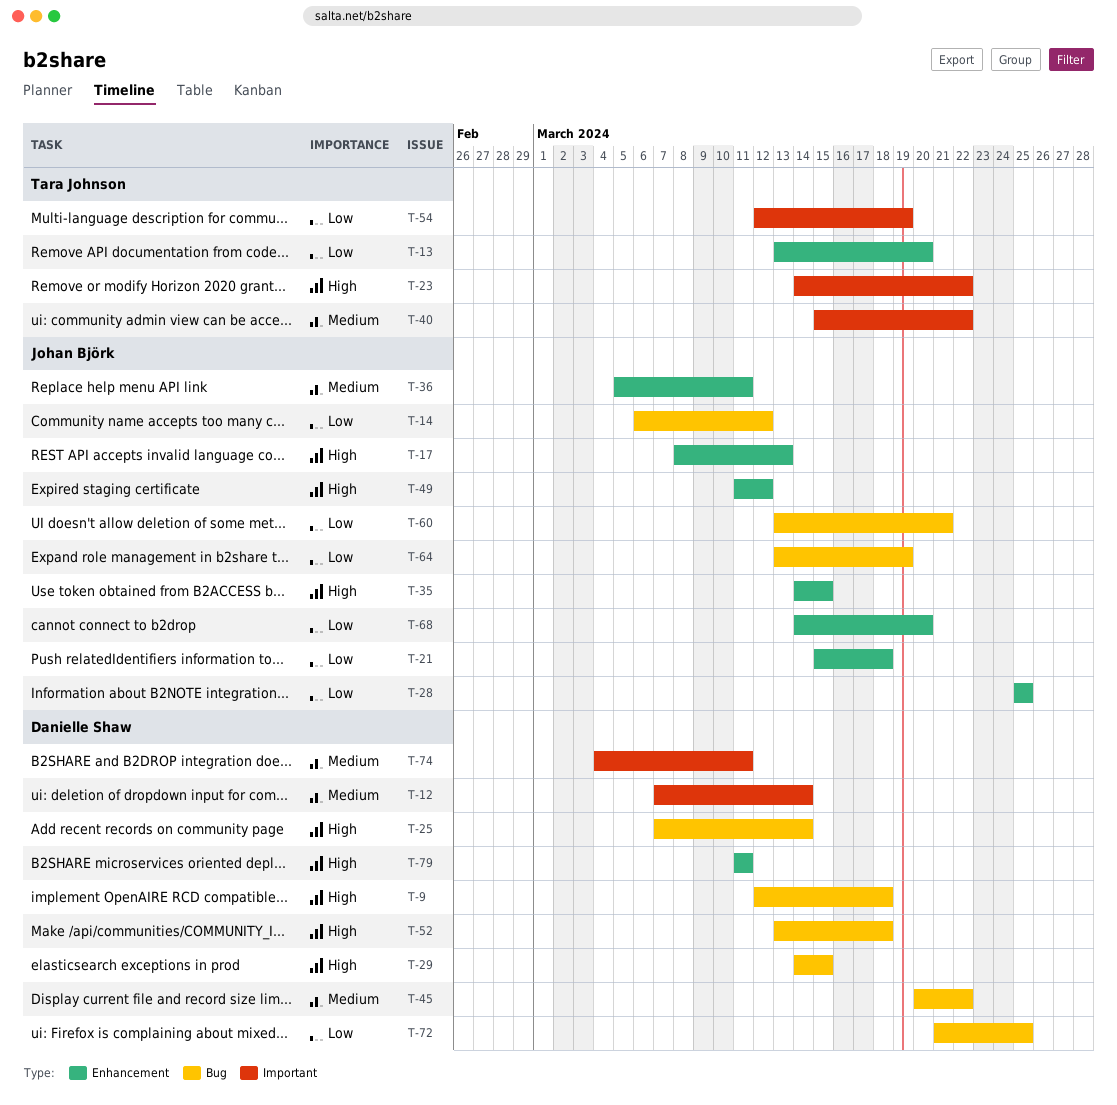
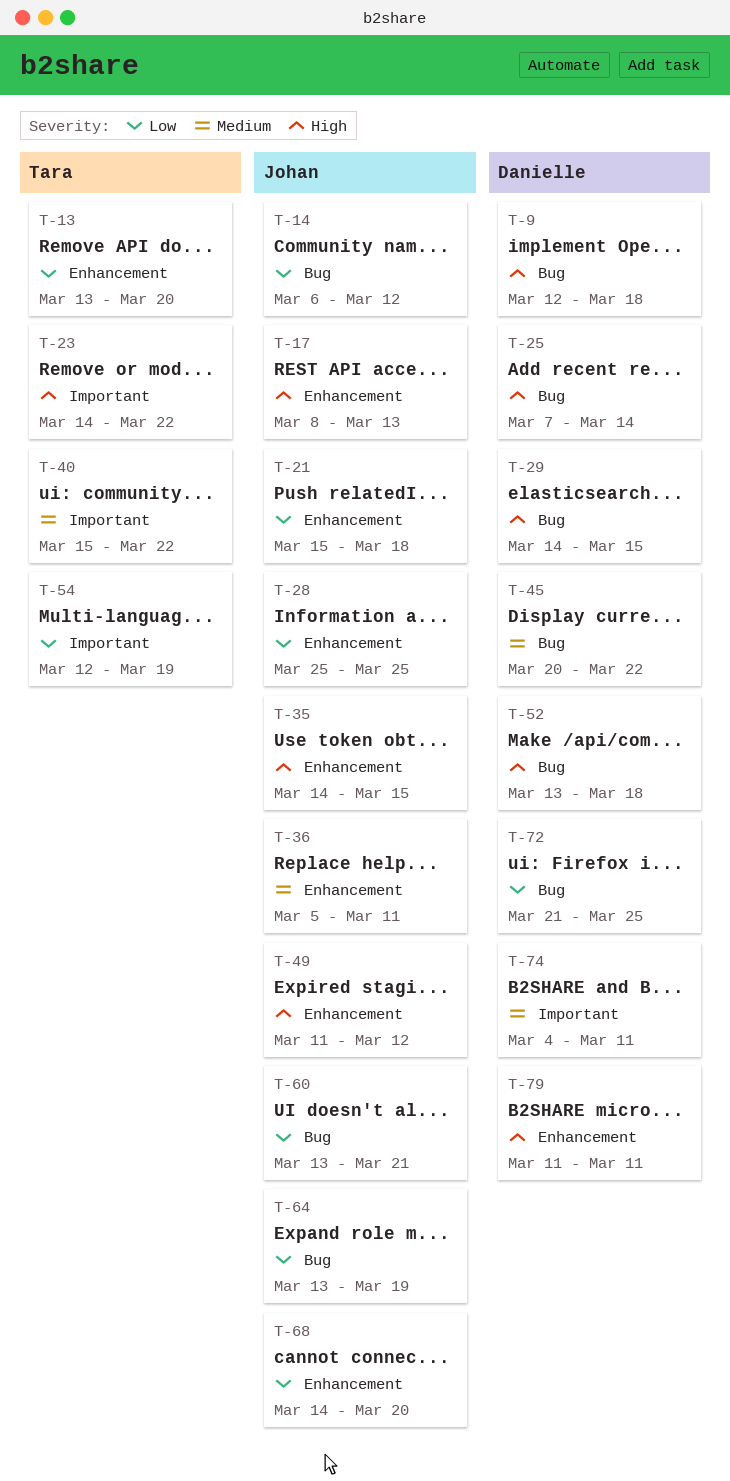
T-12: present -> none

